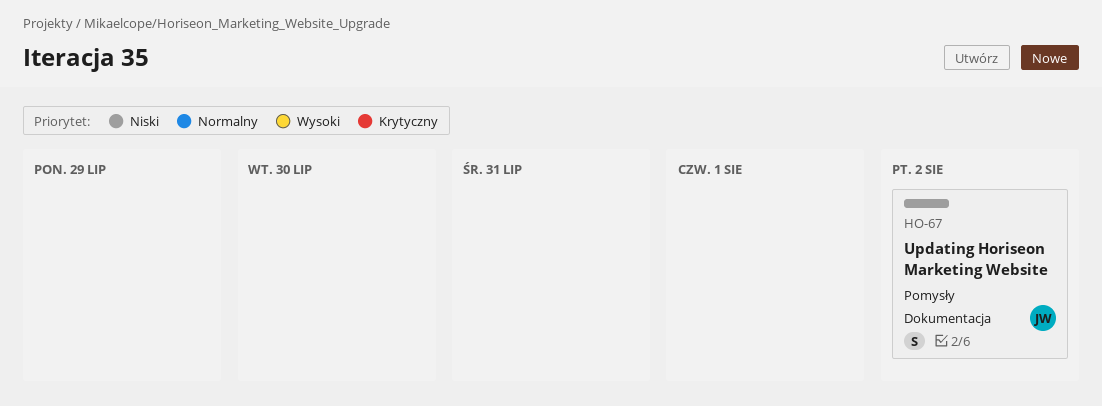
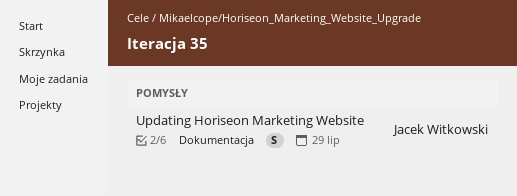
Updating Horiseon Marketing Website, due: Aug 2 -> Jul 29

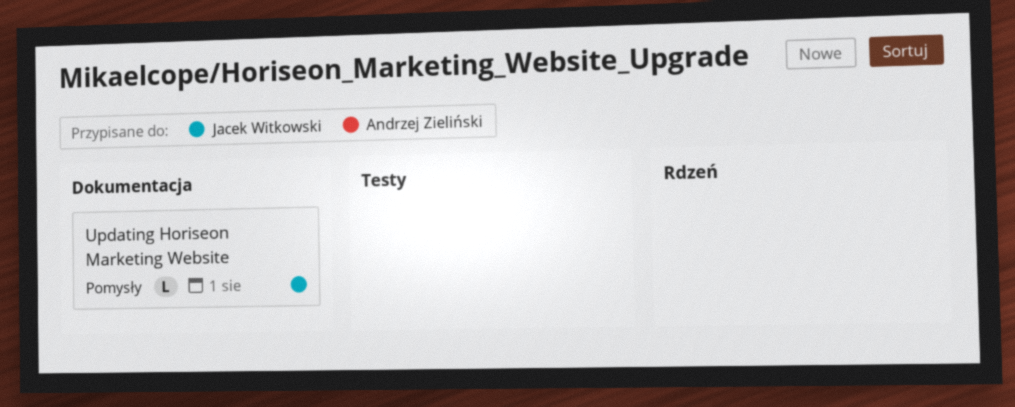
Updating Horiseon Marketing Website, estimate: S -> L
Updating Horiseon Marketing Website, due: Jul 29 -> Aug 1

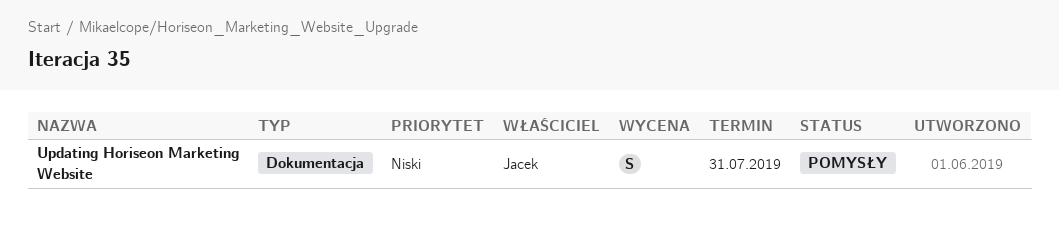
Updating Horiseon Marketing Website, estimate: L -> S
Updating Horiseon Marketing Website, due: Aug 1 -> Jul 31

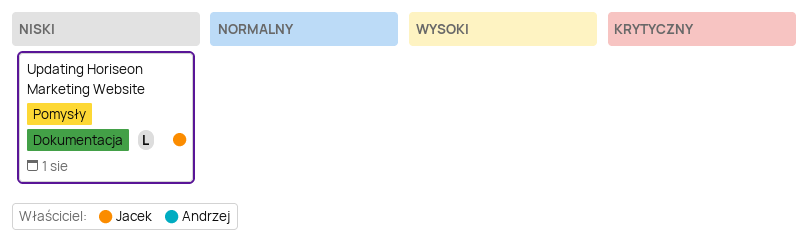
Updating Horiseon Marketing Website, estimate: S -> L
Updating Horiseon Marketing Website, due: Jul 31 -> Aug 1

